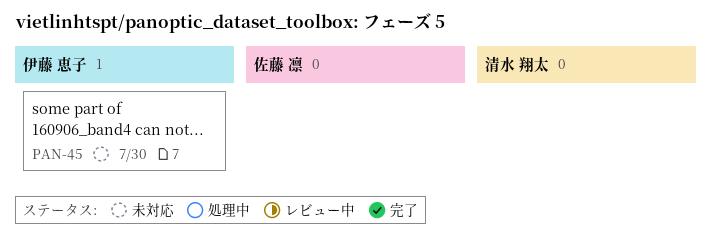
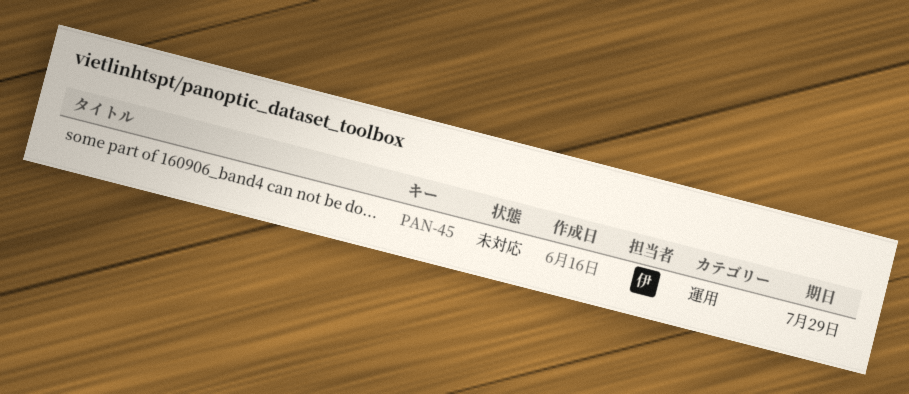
PAN-45, due: Jul 30 -> Jul 29

